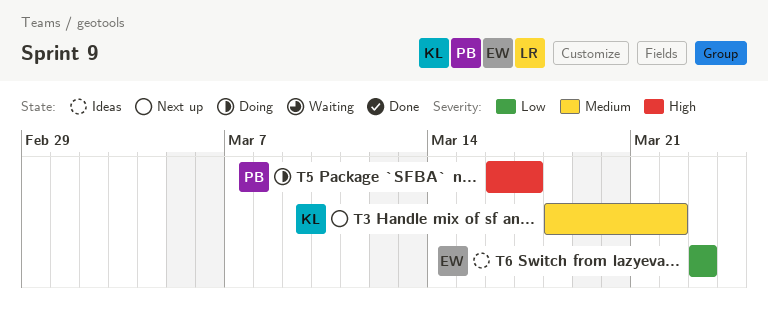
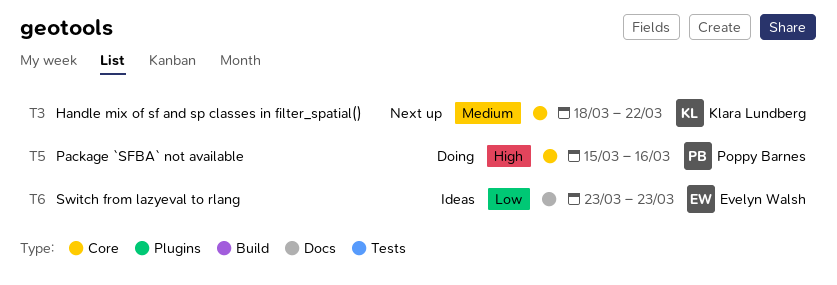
T5, start: Mar 16 -> Mar 15
T5, due: Mar 17 -> Mar 16

